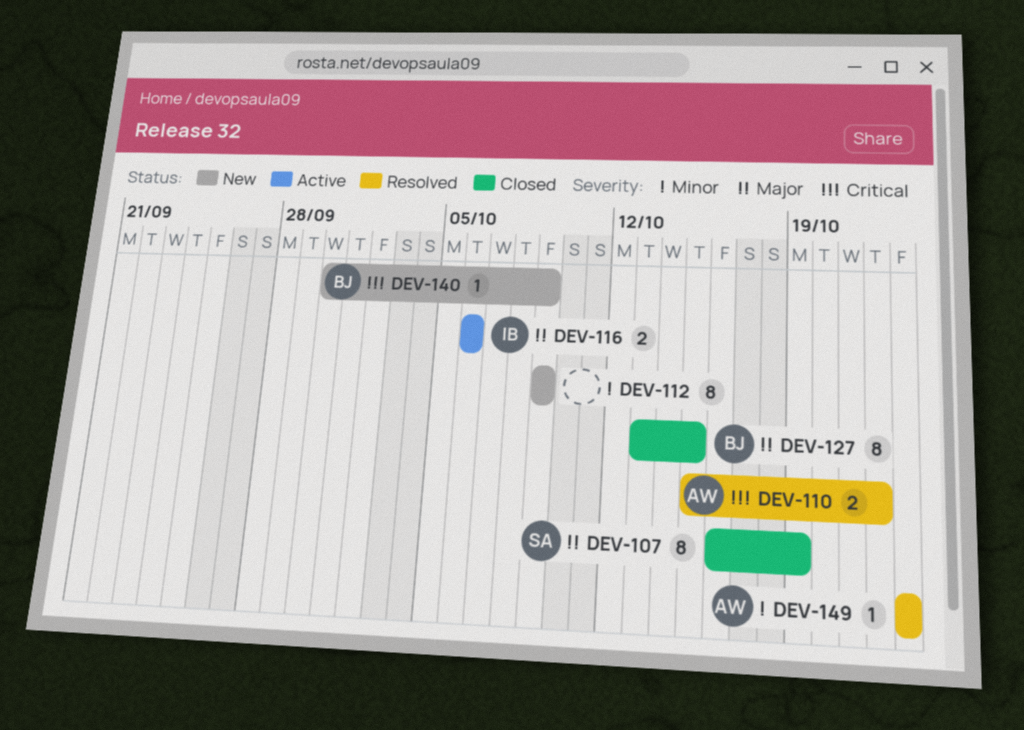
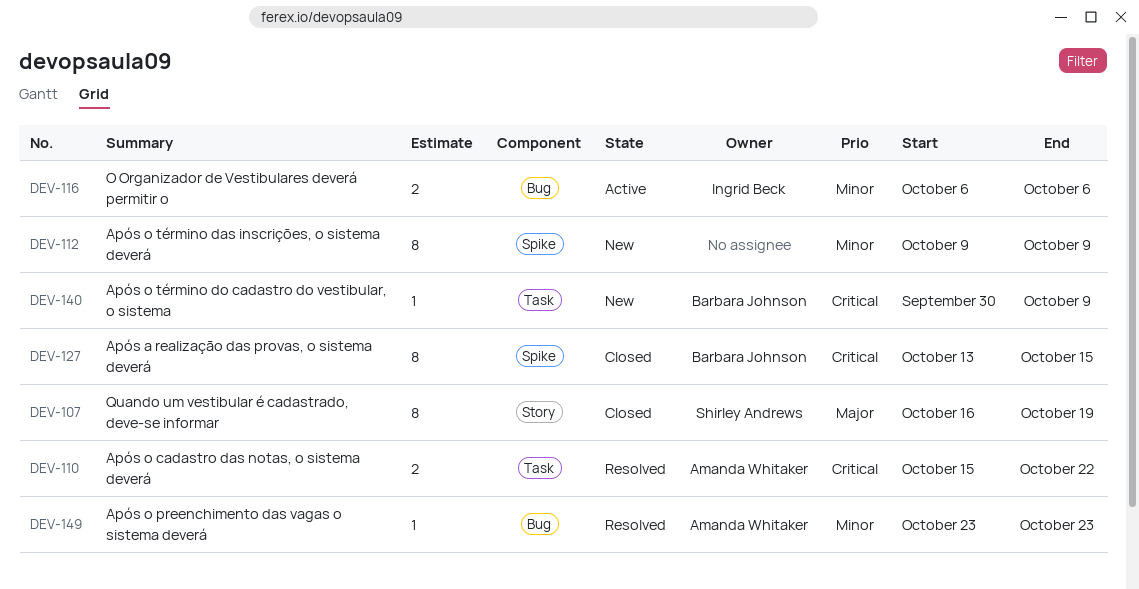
DEV-116, priority: Major -> Minor
DEV-127, priority: Major -> Critical

